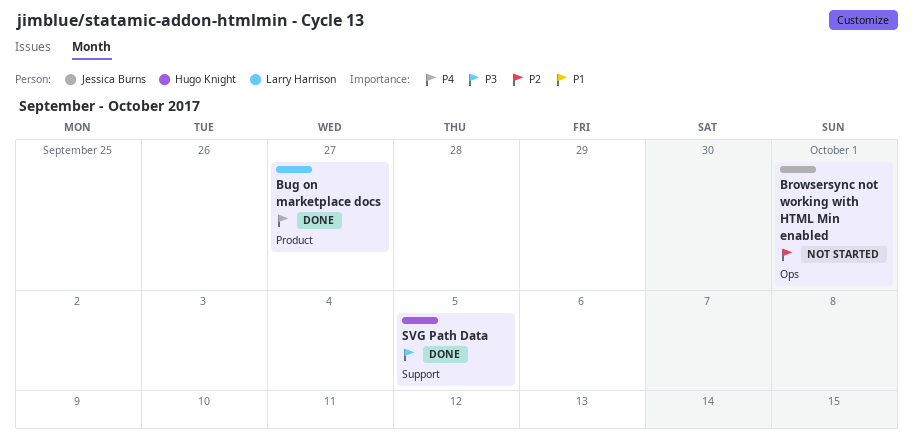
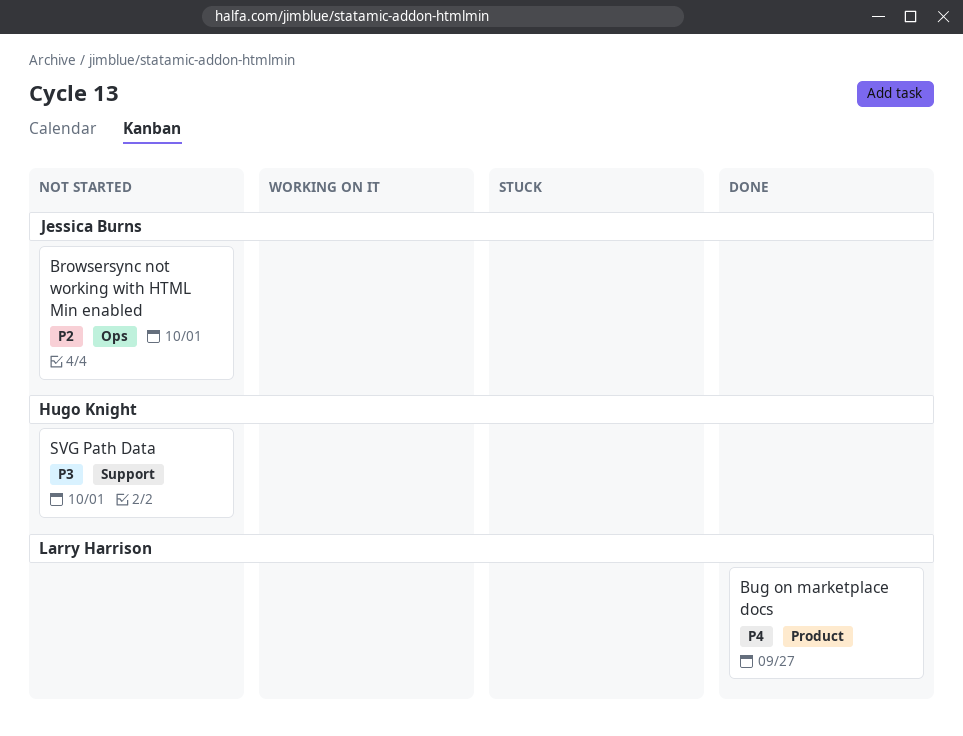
SVG Path Data, status: Done -> Not started
SVG Path Data, due: Oct 5 -> Oct 1

